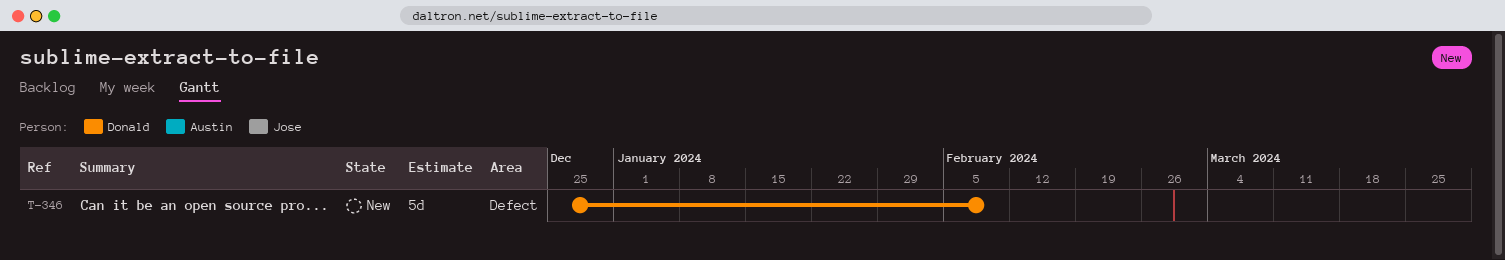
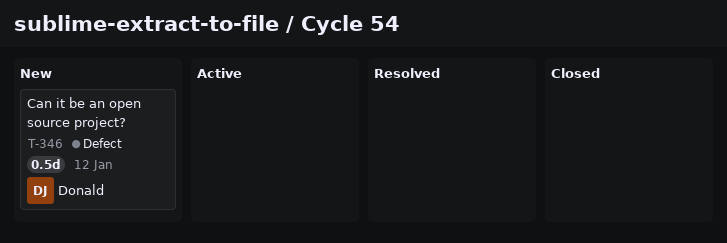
T-346, estimate: 5d -> 0.5d
T-346, due: Feb 9 -> Jan 12

